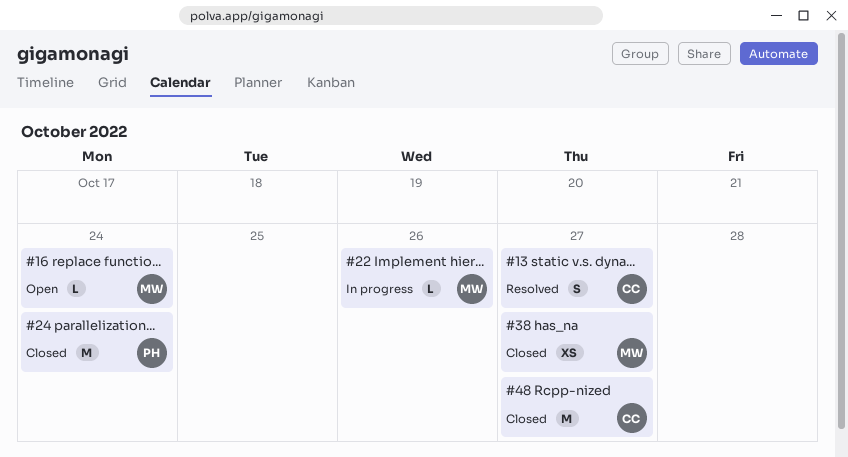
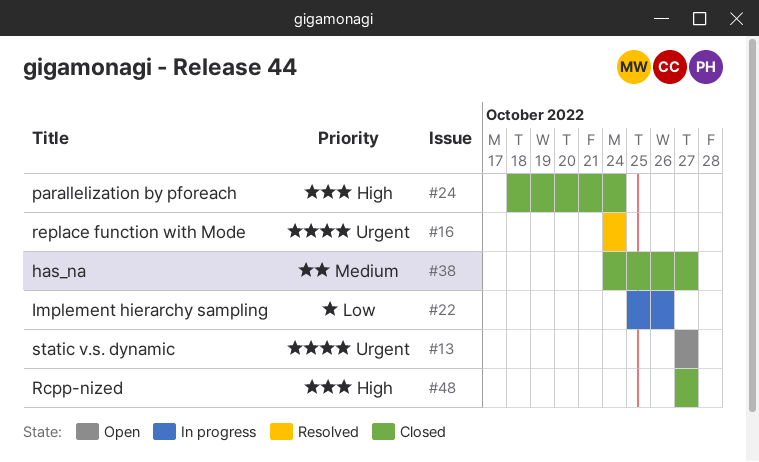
#13, status: Resolved -> Open
#16, status: Open -> Resolved

